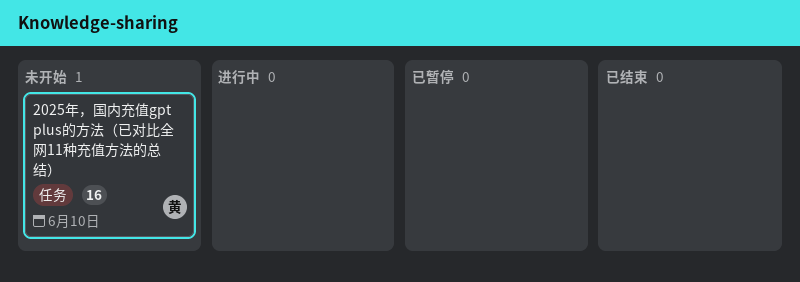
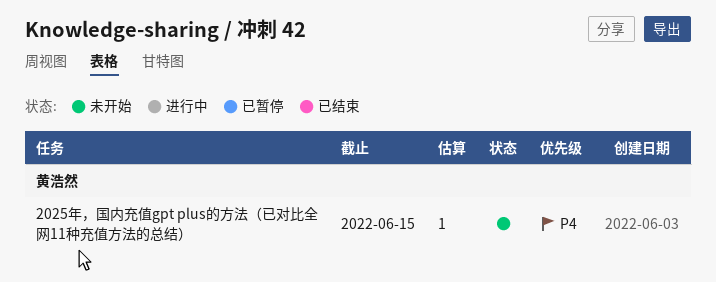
2025年，国内充值gpt plus的方法（已对比全网11种充值方法的总结）, estimate: 16 -> 1
2025年，国内充值gpt plus的方法（已对比全网11种充值方法的总结）, due: Jun 10 -> Jun 15

